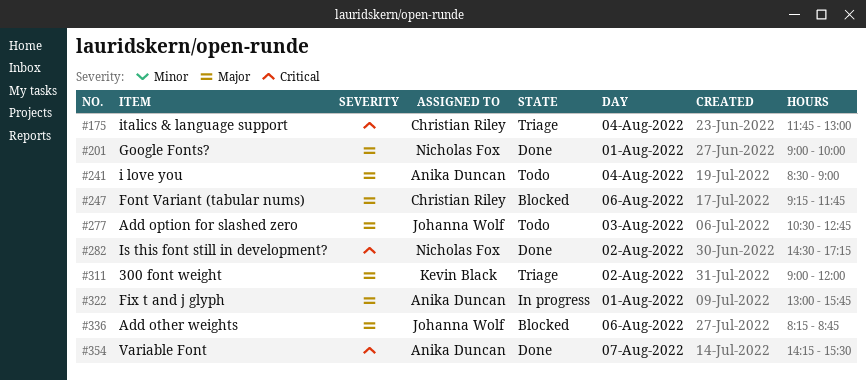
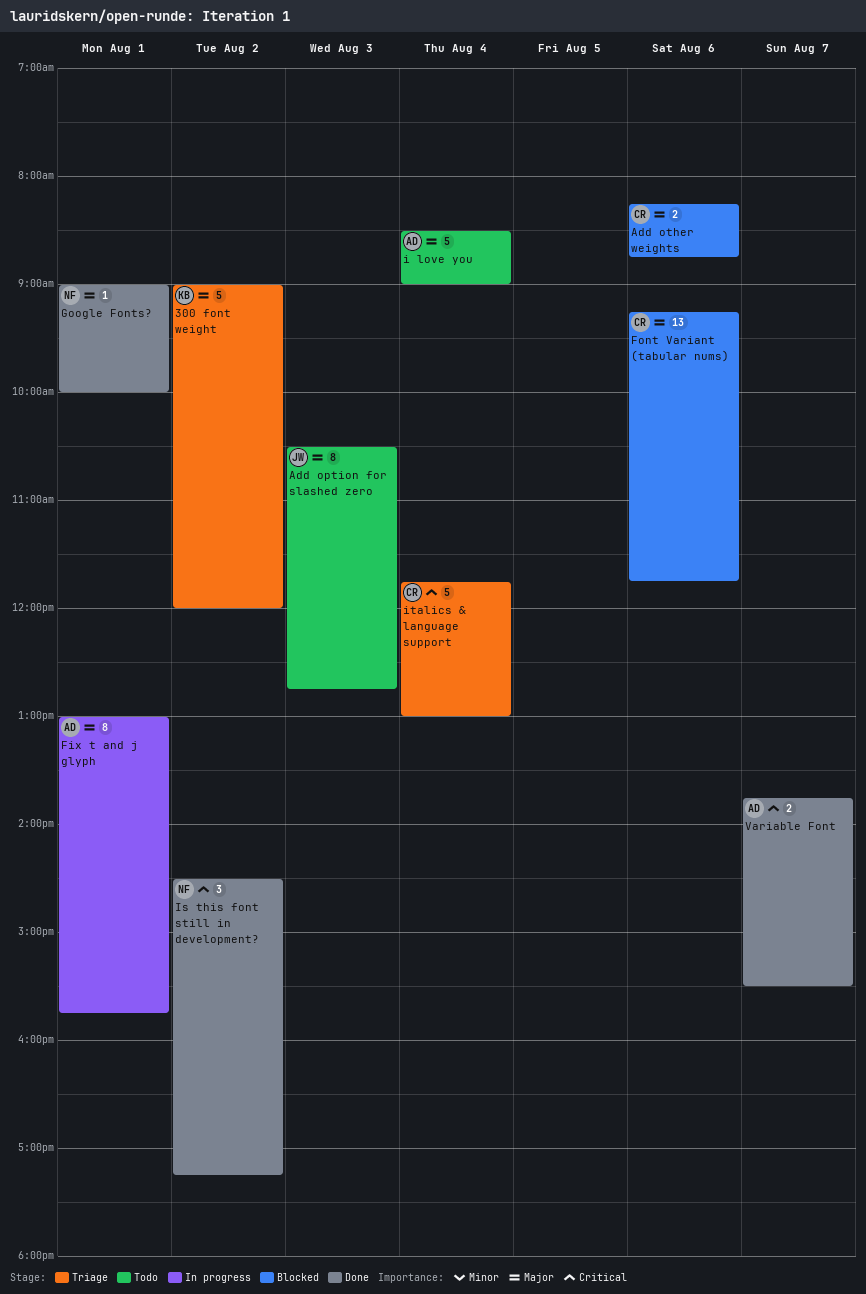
Add other weights, owner: Johanna Wolf -> Christian Riley
Variable Font, begins: 14:15 -> 13:45

